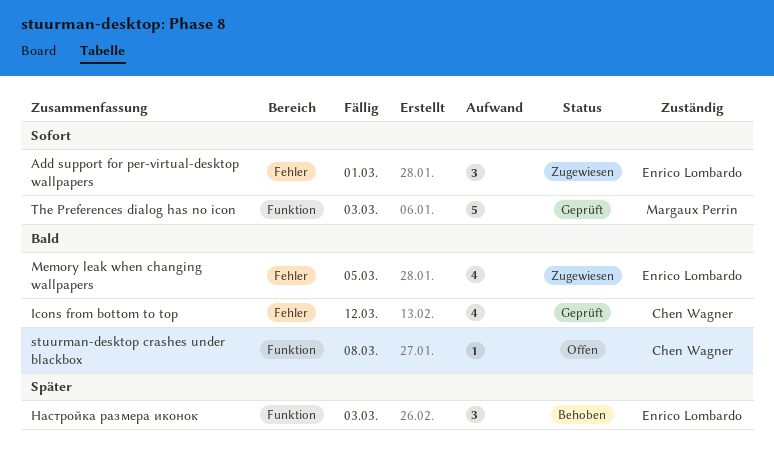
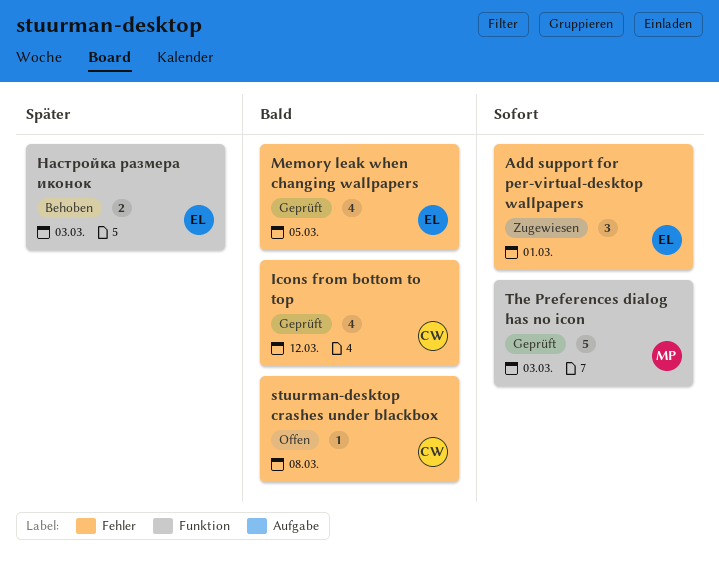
Memory leak when changing wallpapers, status: Zugewiesen -> Geprüft
stuurman-desktop crashes under blackbox, label: Funktion -> Fehler
Настройка размера иконок, estimate: 3 -> 2

